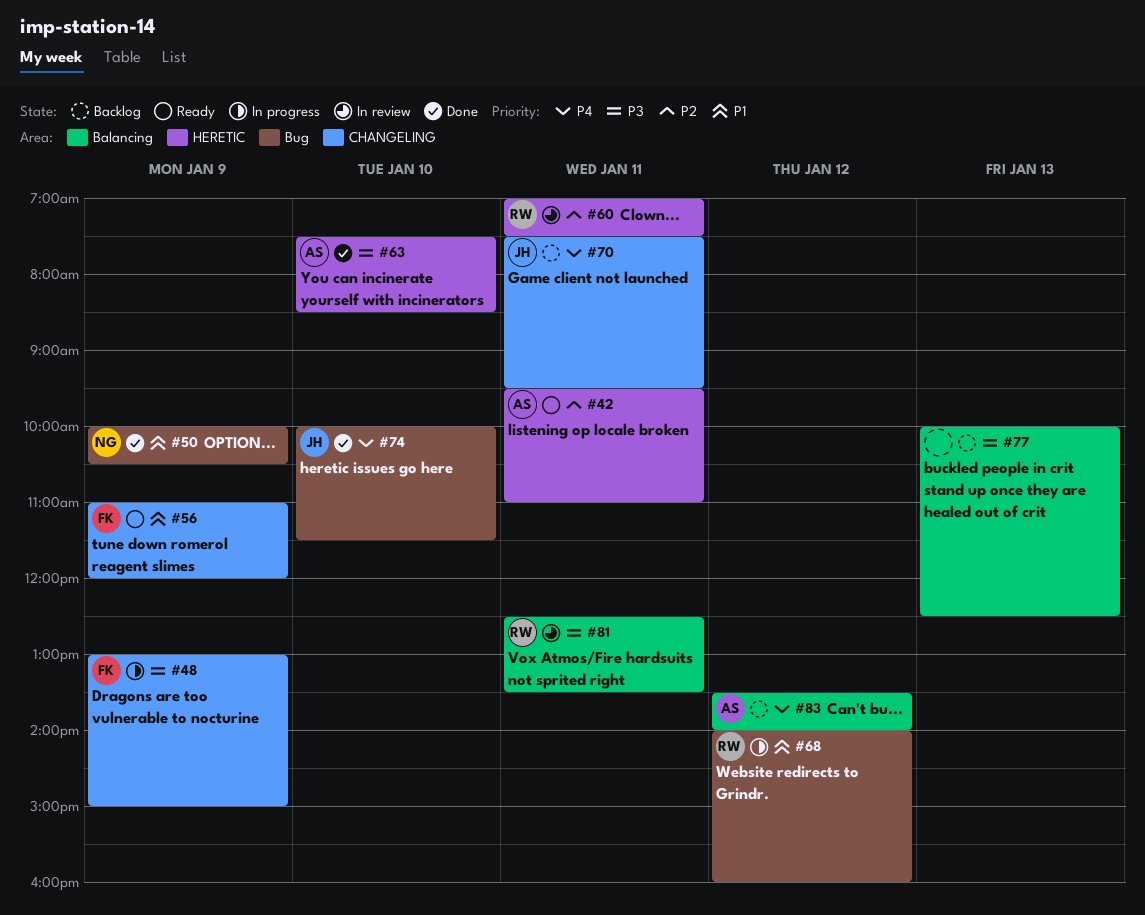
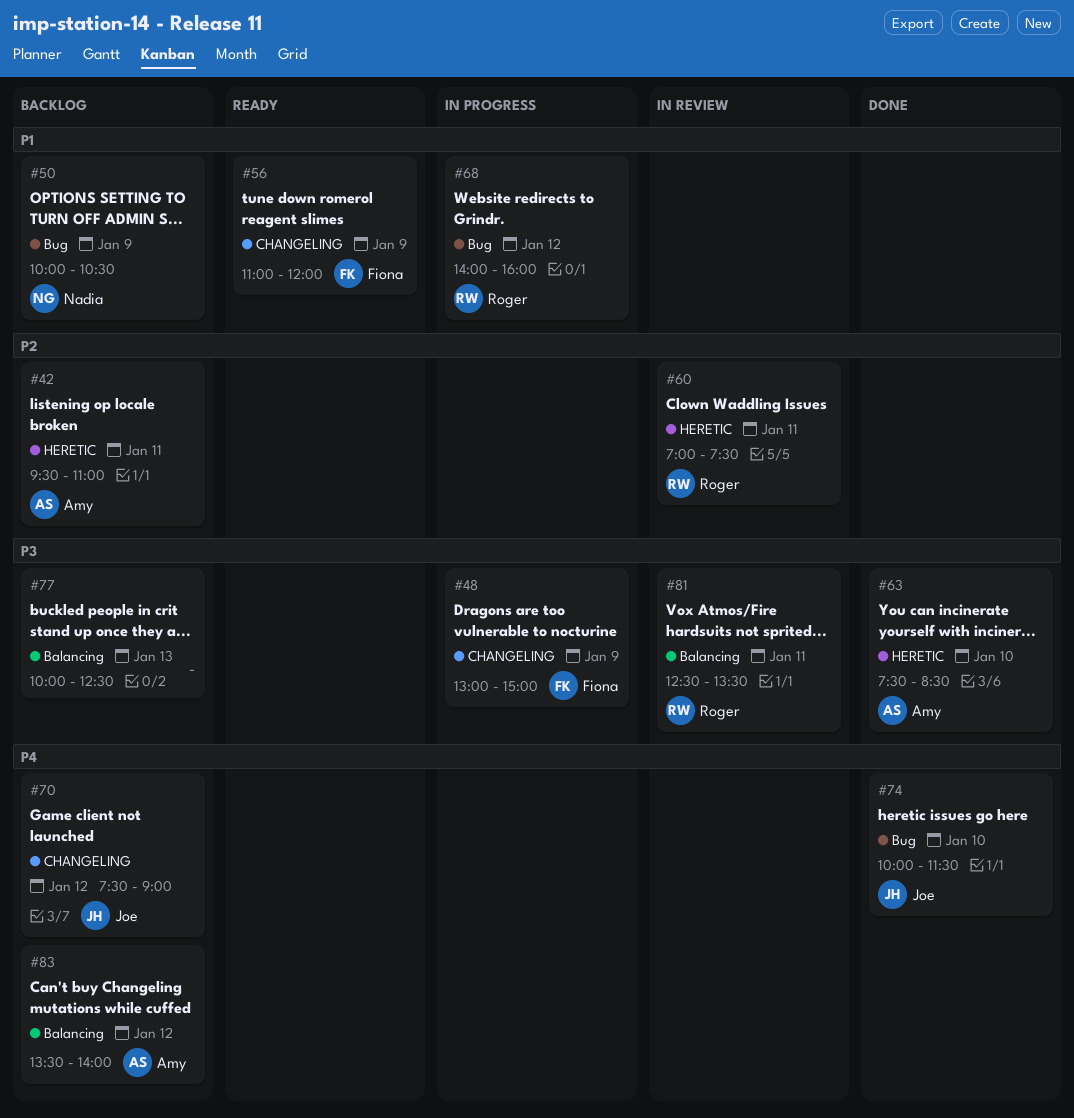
#42, status: Ready -> Backlog
#50, status: Done -> Backlog
#70, day: Jan 11 -> Jan 12
#70, ends: 09:30 -> 09:00

